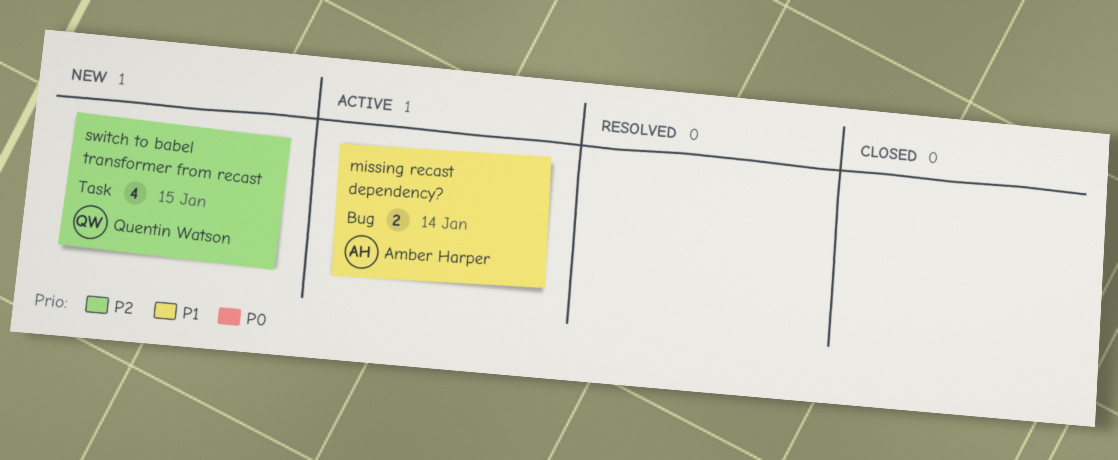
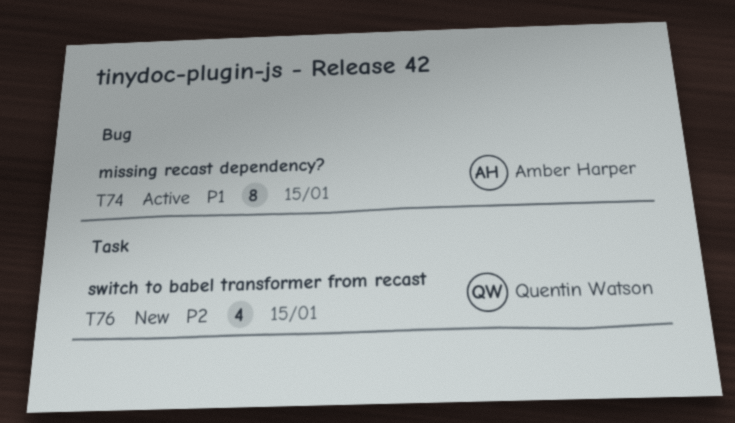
missing recast dependency?, estimate: 2 -> 8
missing recast dependency?, due: Jan 14 -> Jan 15

